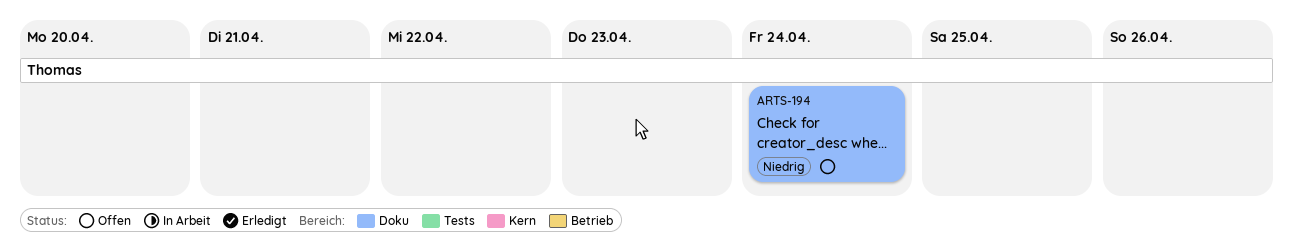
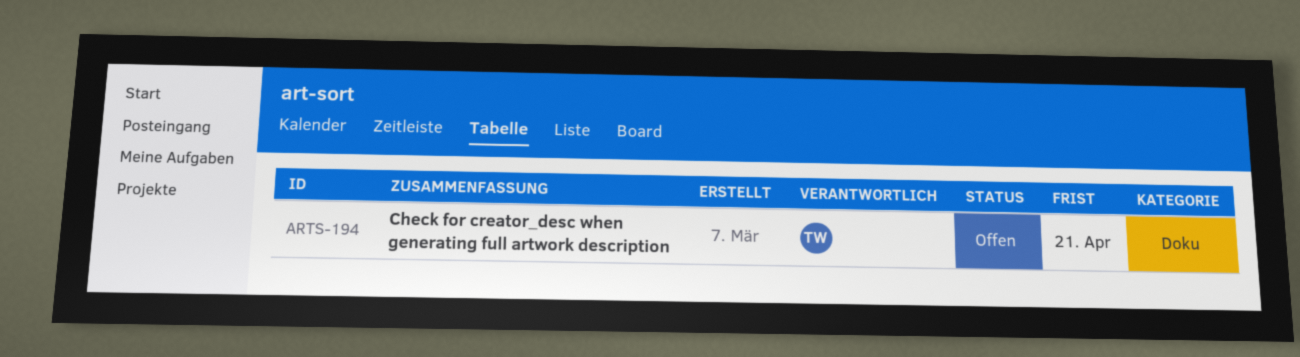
ARTS-194, due: Apr 24 -> Apr 21

